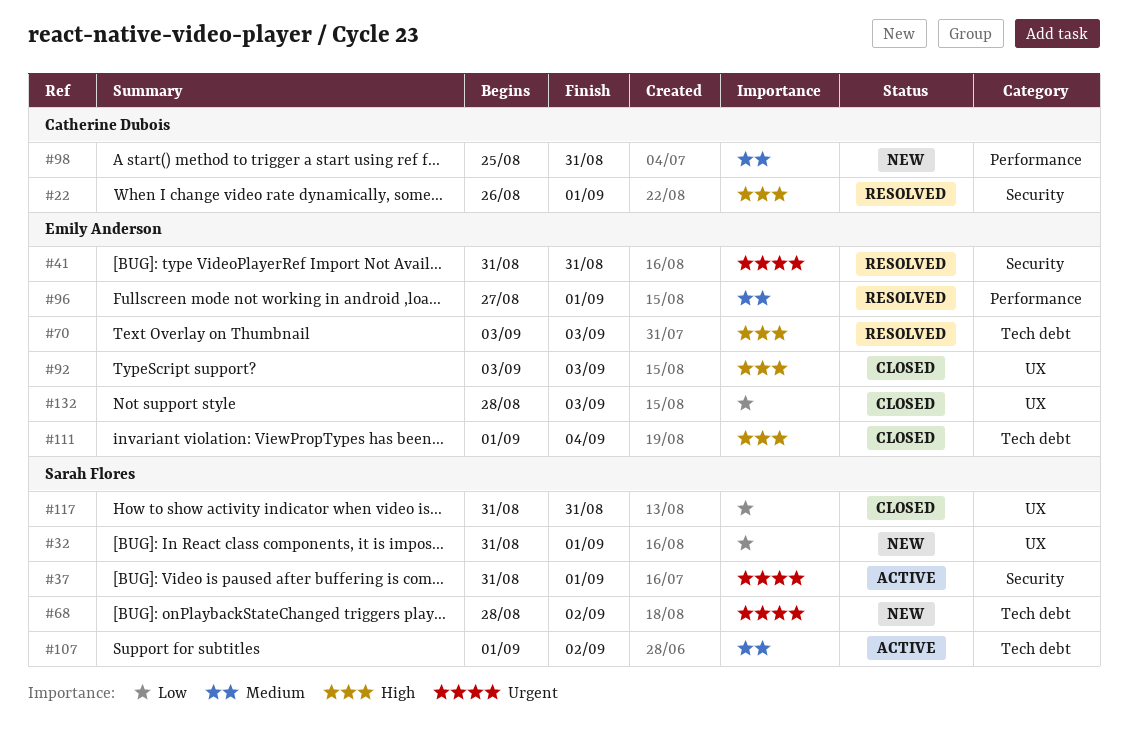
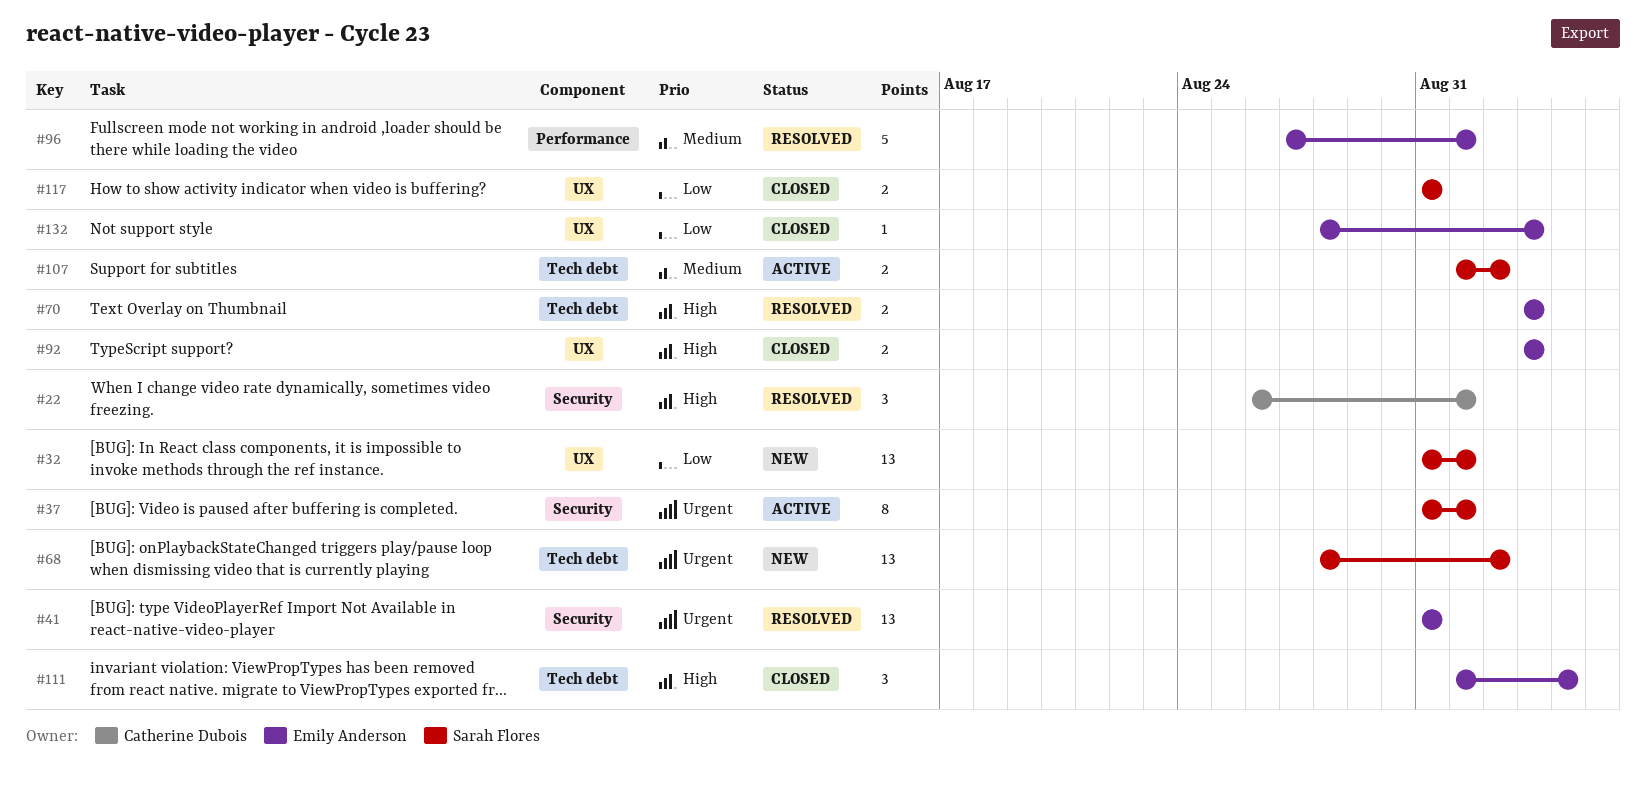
#98: present -> none

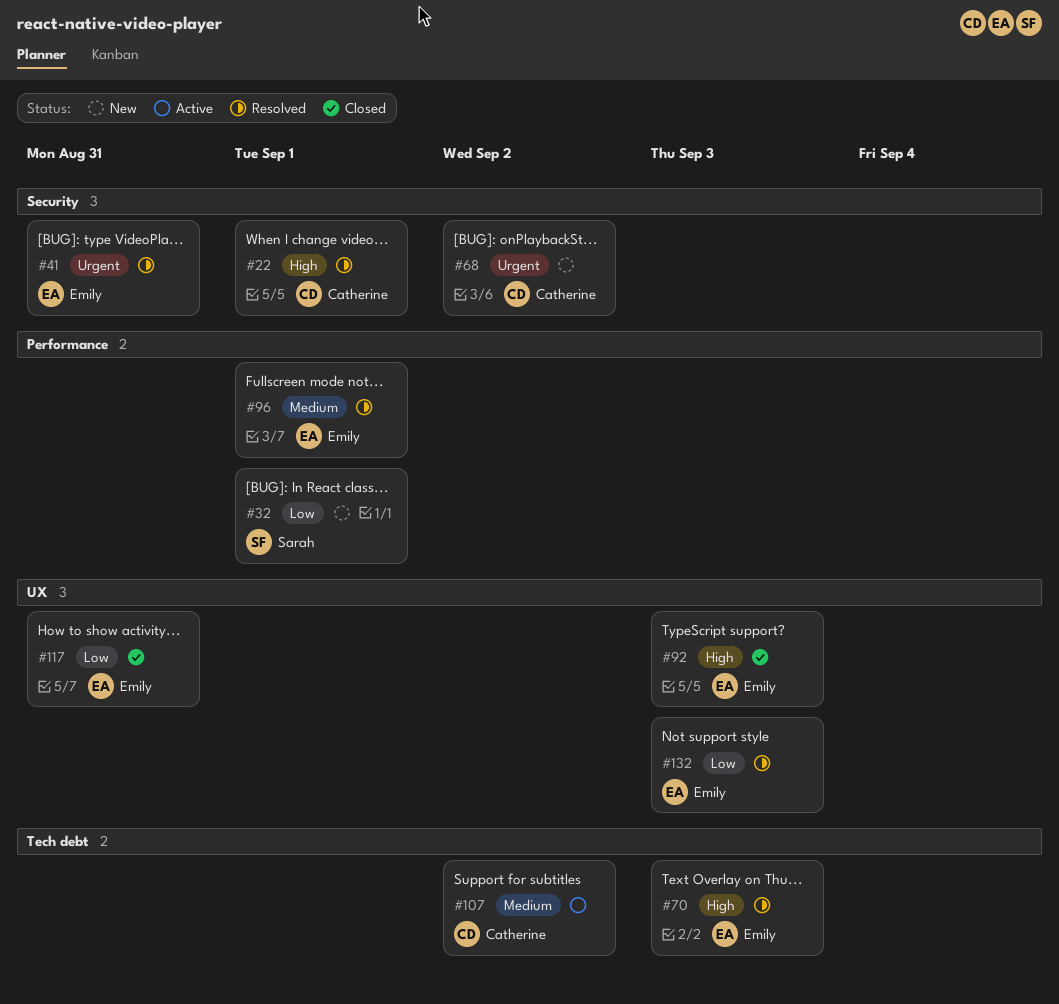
#32, label: UX -> Performance
#37: present -> none
#68, owner: Sarah Flores -> Catherine Dubois
#68, label: Tech debt -> Security
#107, owner: Sarah Flores -> Catherine Dubois
#111: present -> none
#117, owner: Sarah Flores -> Emily Anderson
#132, status: Closed -> Resolved

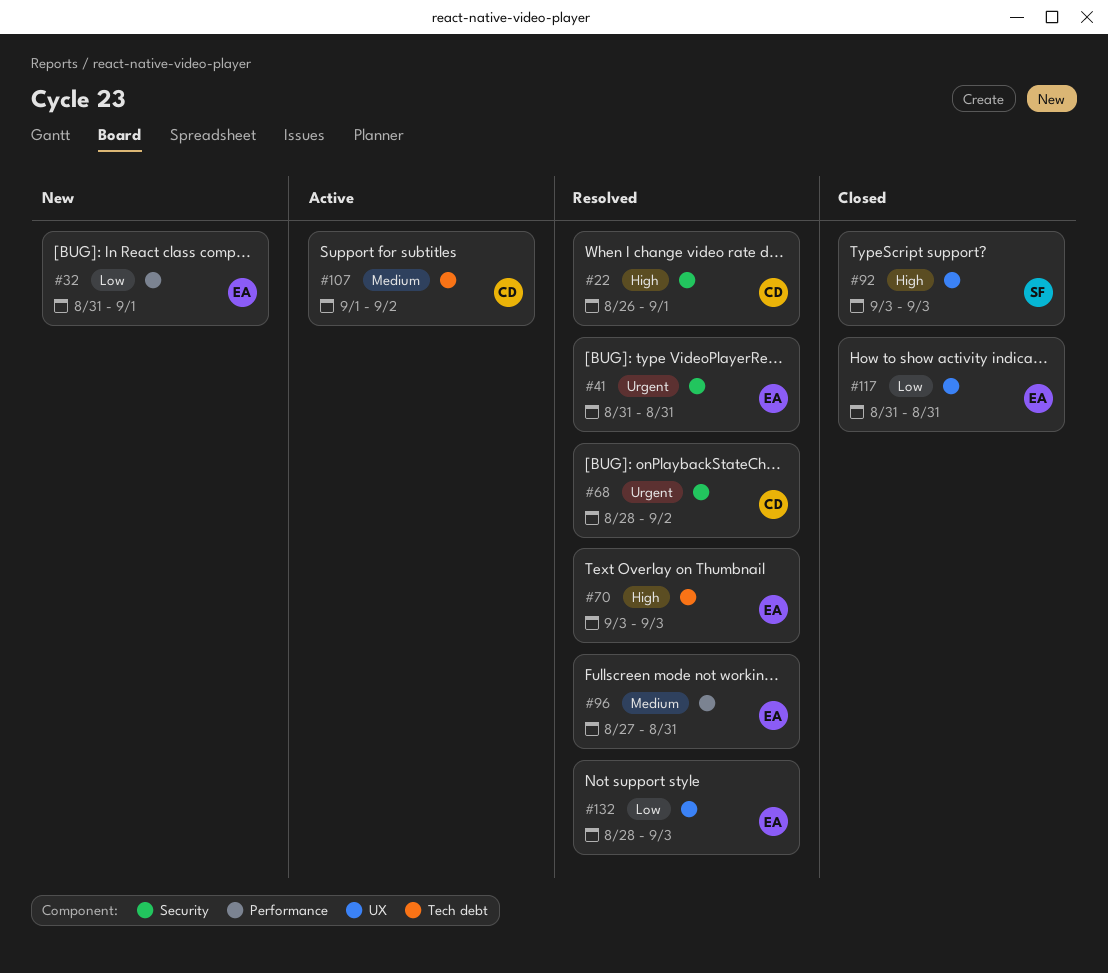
#32, owner: Sarah -> Emily
#68, status: New -> Resolved
#92, owner: Emily -> Sarah
#96, due: Sep 1 -> Aug 31

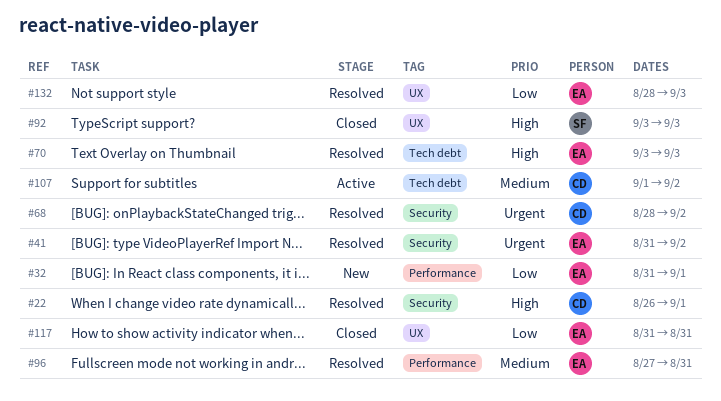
#41, due: Aug 31 -> Sep 2

